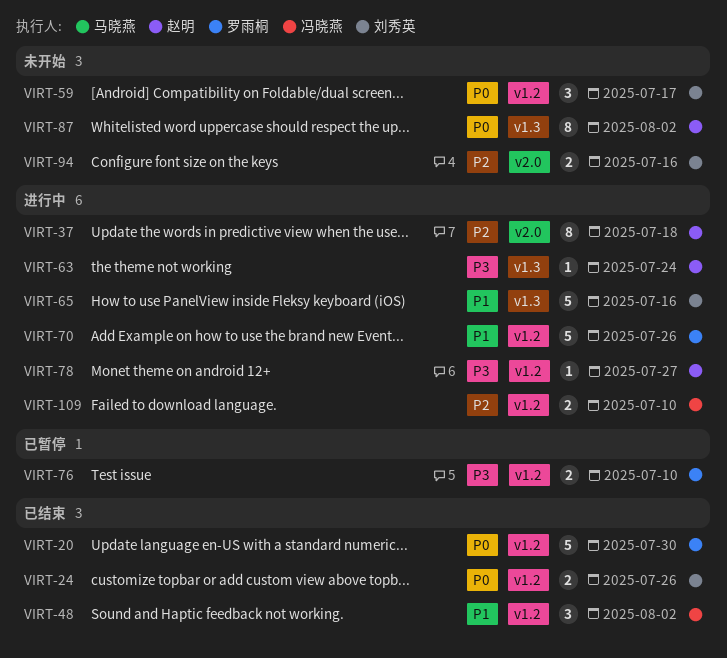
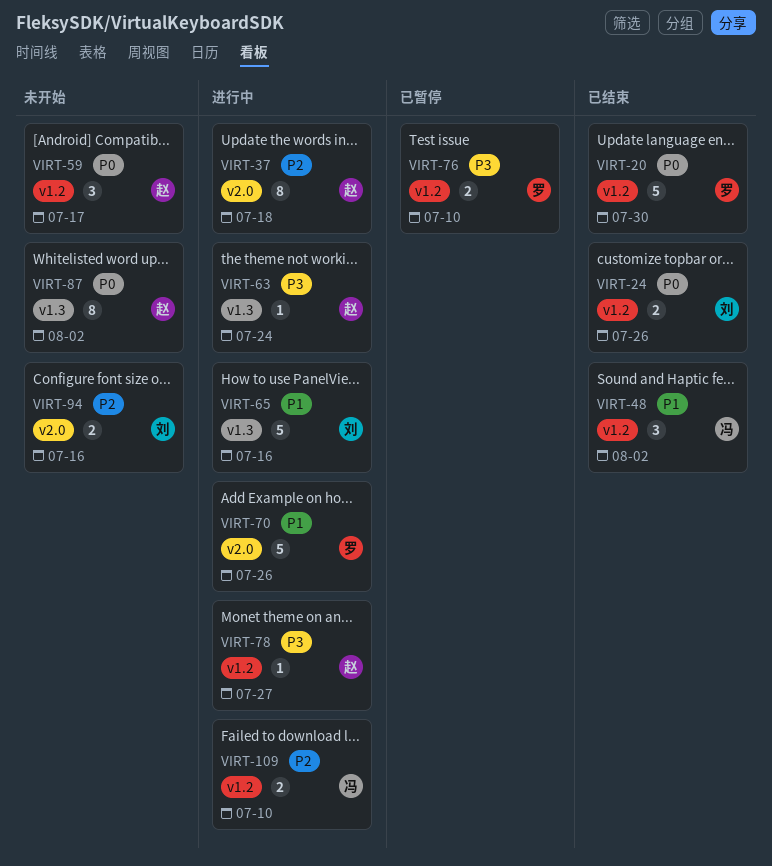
VIRT-59, owner: 刘秀英 -> 赵明
VIRT-70, label: v1.2 -> v2.0

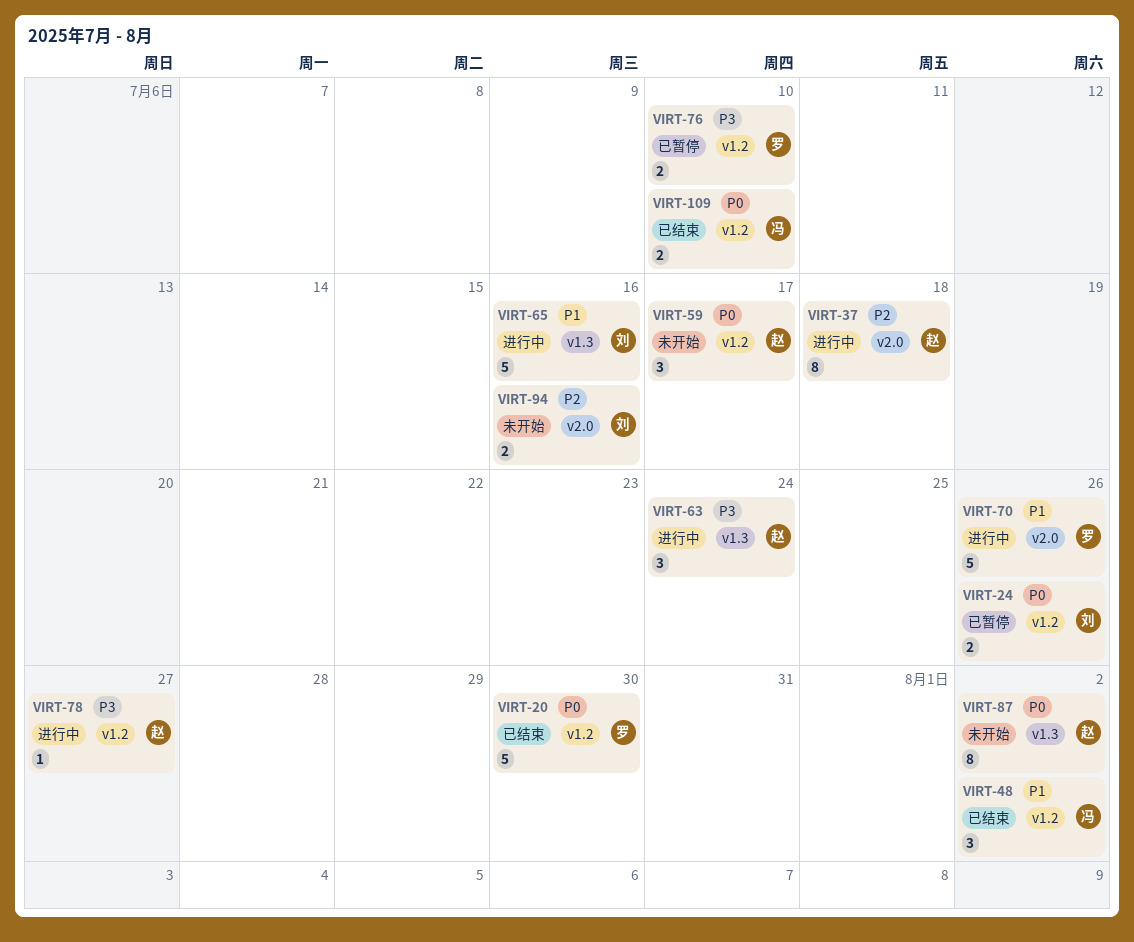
VIRT-24, status: 已结束 -> 已暂停
VIRT-63, estimate: 1 -> 3
VIRT-109, status: 进行中 -> 已结束
VIRT-109, priority: P2 -> P0

